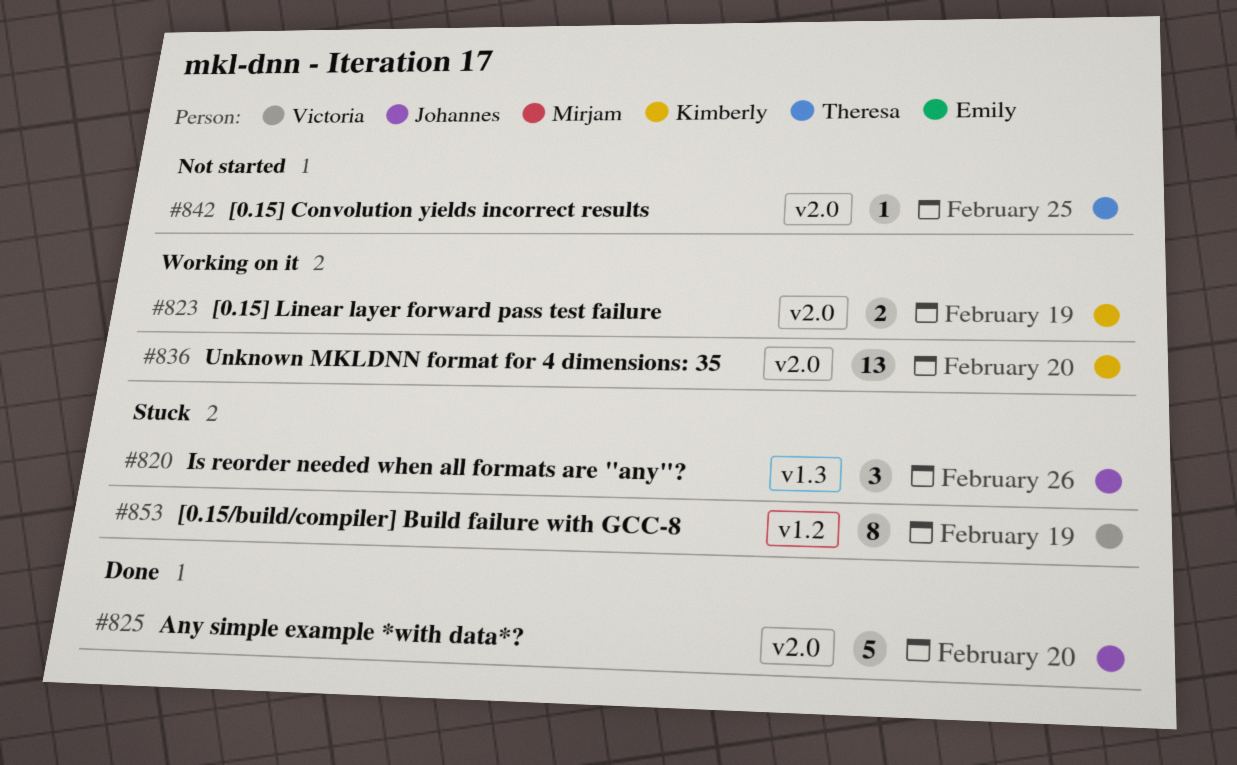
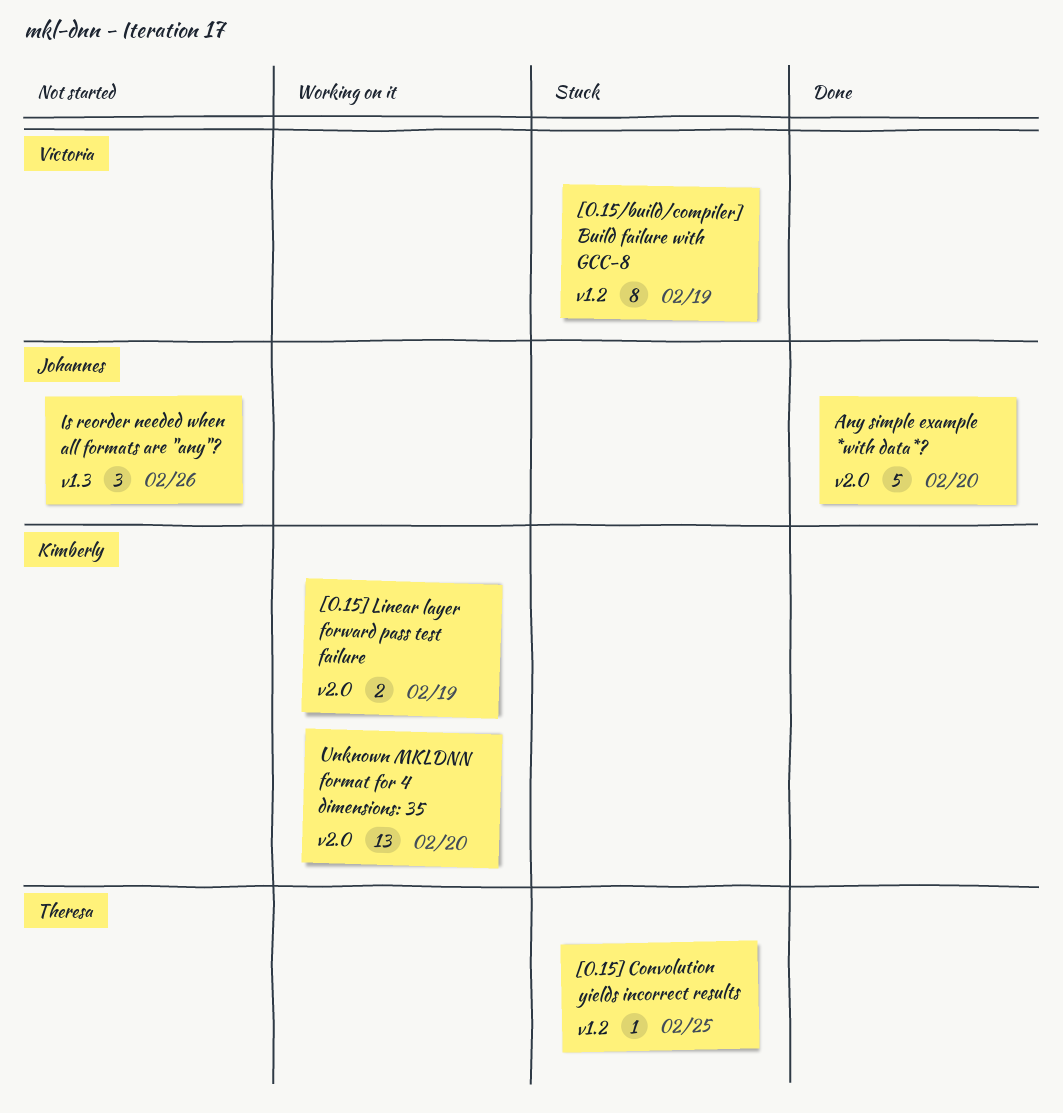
[0.15] Convolution yields incorrect results, status: Not started -> Stuck
[0.15] Convolution yields incorrect results, label: v2.0 -> v1.2
Is reorder needed when all formats are "any"?, status: Stuck -> Not started

